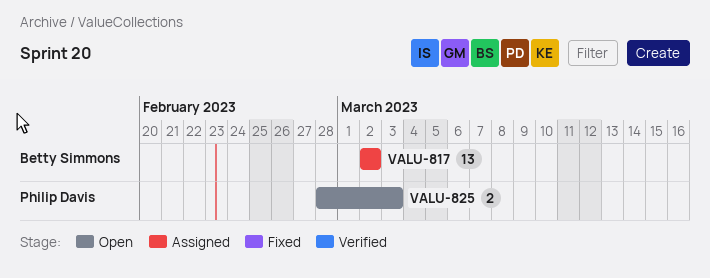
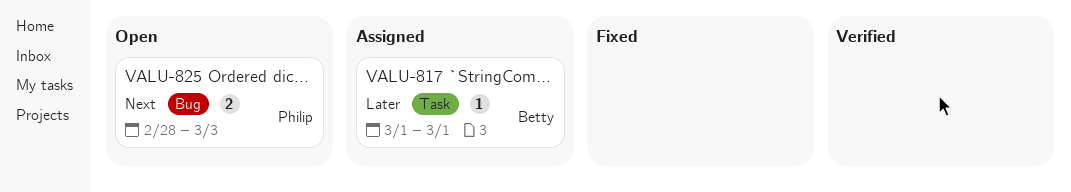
VALU-817, estimate: 13 -> 1
VALU-817, start: Mar 2 -> Mar 1
VALU-817, due: Mar 2 -> Mar 1

